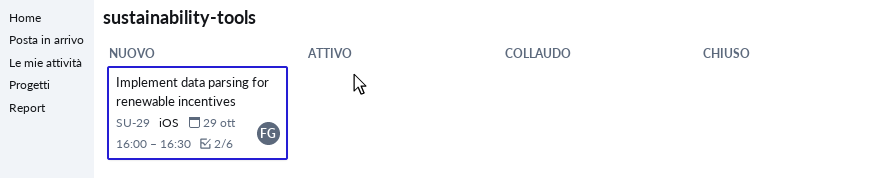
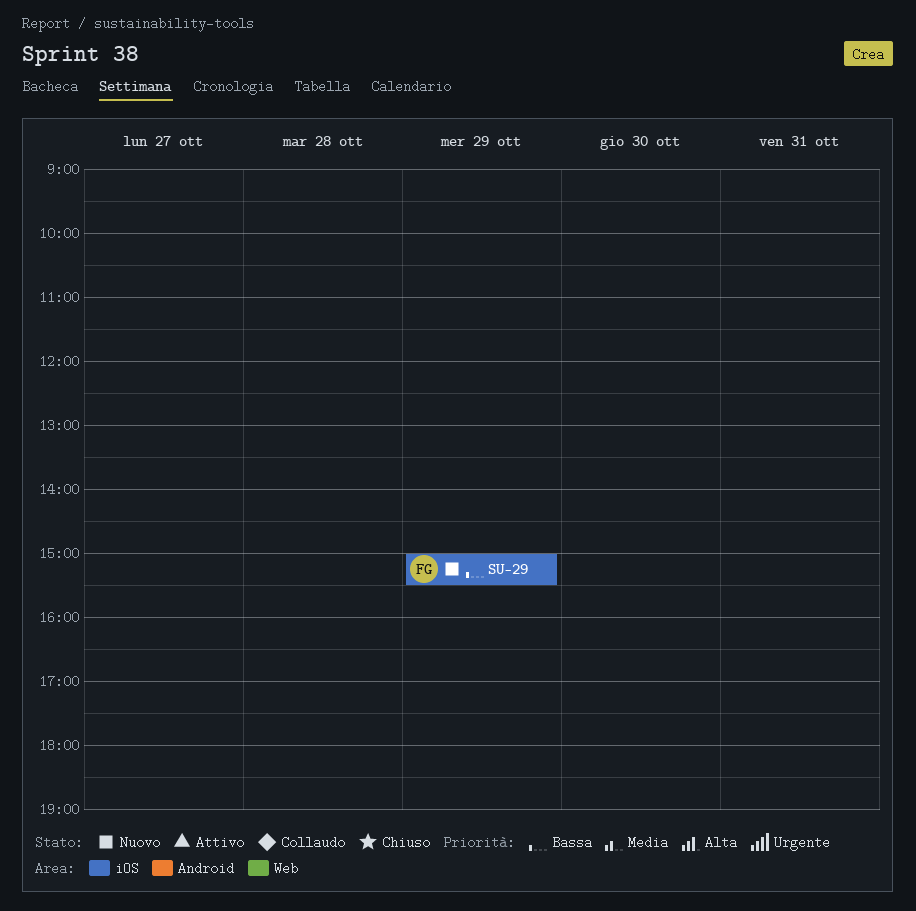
SU-29, begins: 16:00 -> 15:00
SU-29, ends: 16:30 -> 15:30

